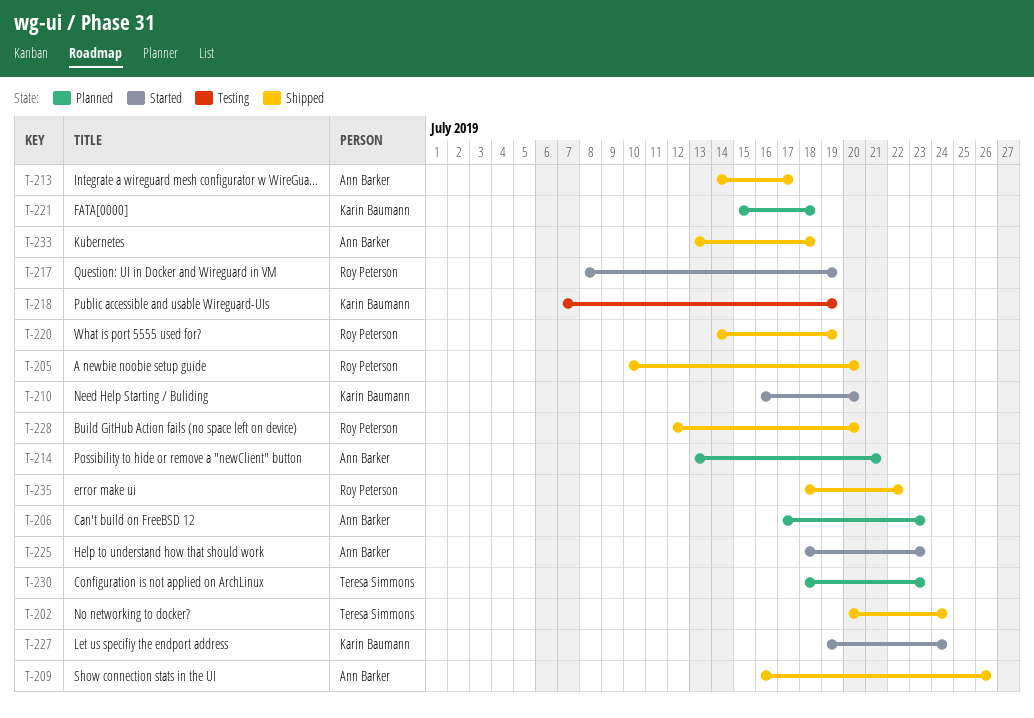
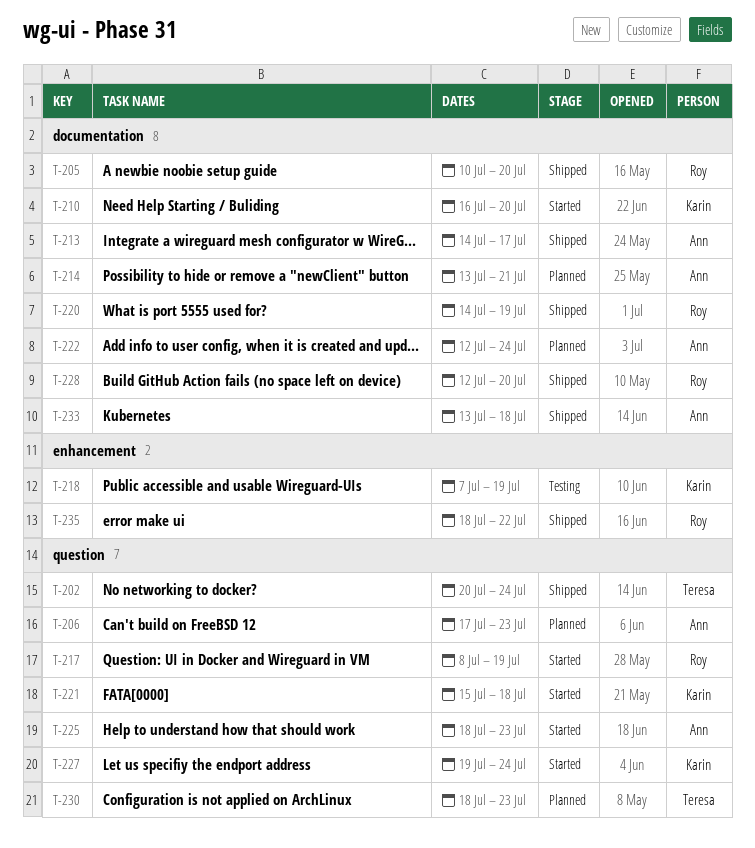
T-209: present -> none
T-221, status: Planned -> Started
T-222: none -> present

